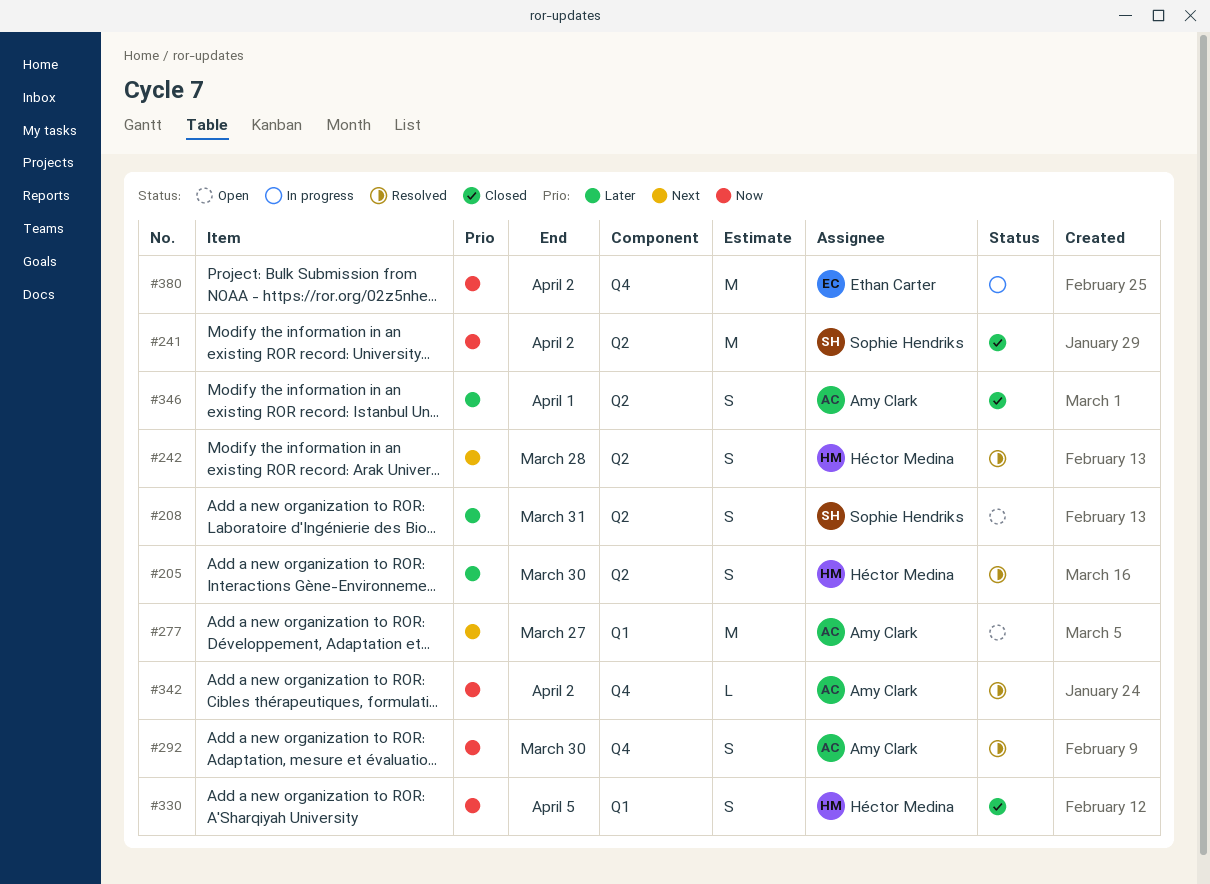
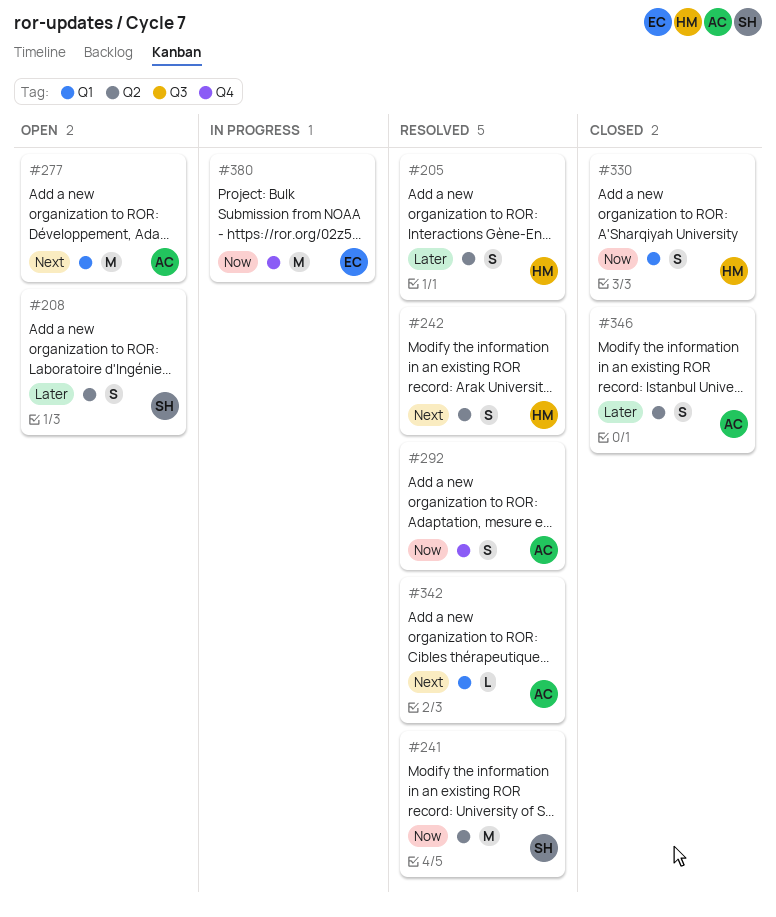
#241, status: Closed -> Resolved
#342, priority: Now -> Next
#342, label: Q4 -> Q1

